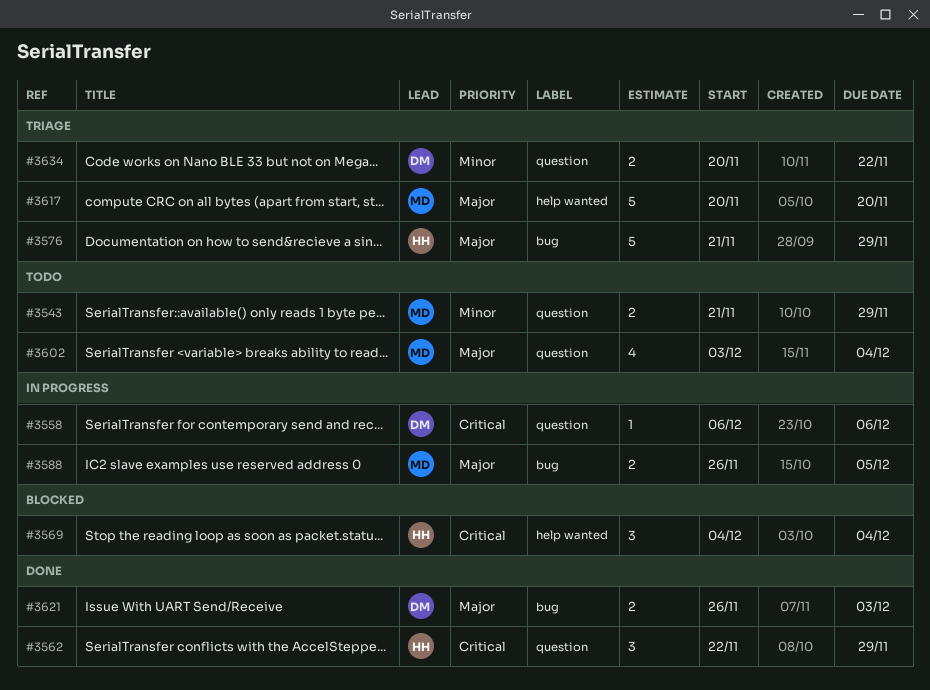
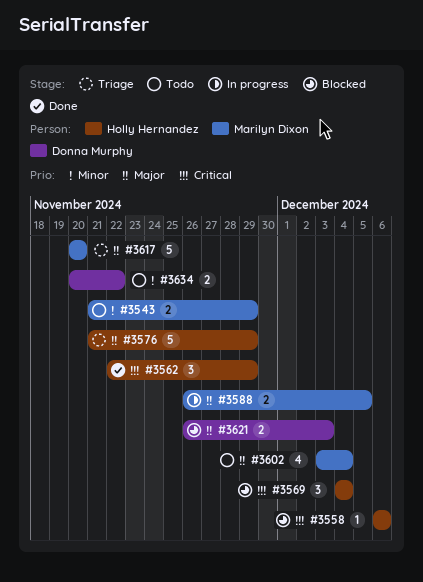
#3558, status: In progress -> Blocked
#3558, owner: Donna Murphy -> Holly Hernandez
#3621, status: Done -> Blocked
#3634, status: Triage -> Todo

